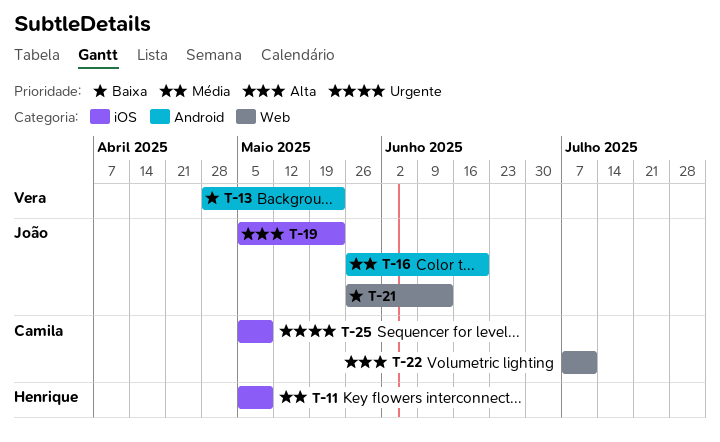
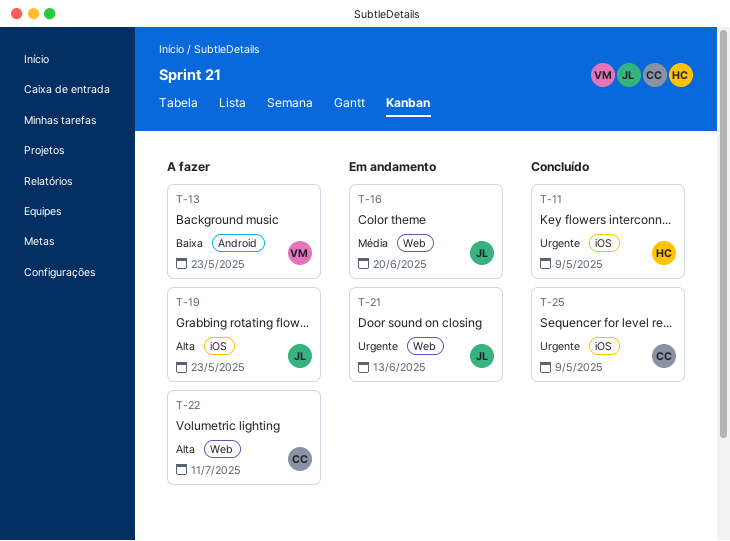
T-11, priority: Média -> Urgente
T-16, label: Android -> Web
T-21, priority: Baixa -> Urgente

